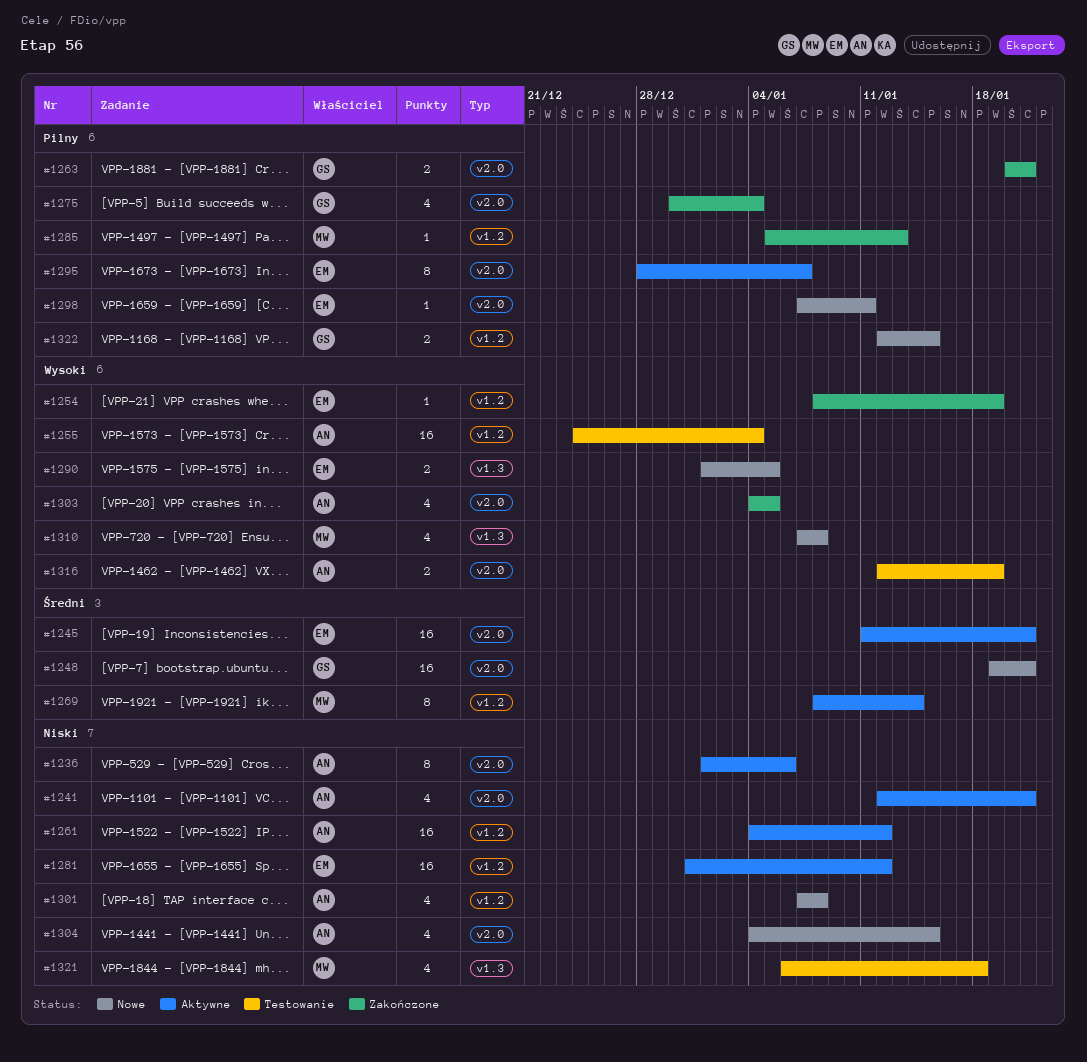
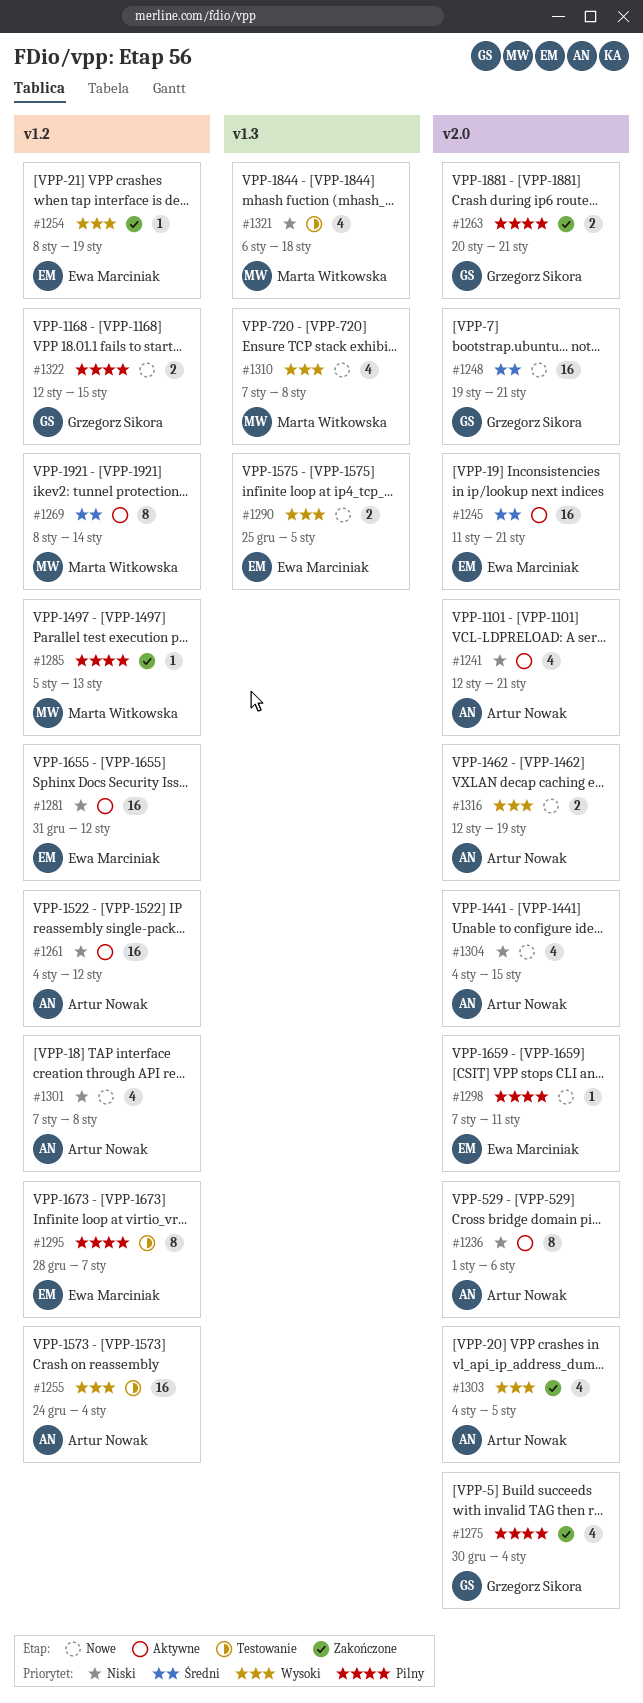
#1290, start: Jan 1 -> Dec 25
#1295, status: Aktywne -> Testowanie
#1295, label: v2.0 -> v1.2
#1316, status: Testowanie -> Nowe

